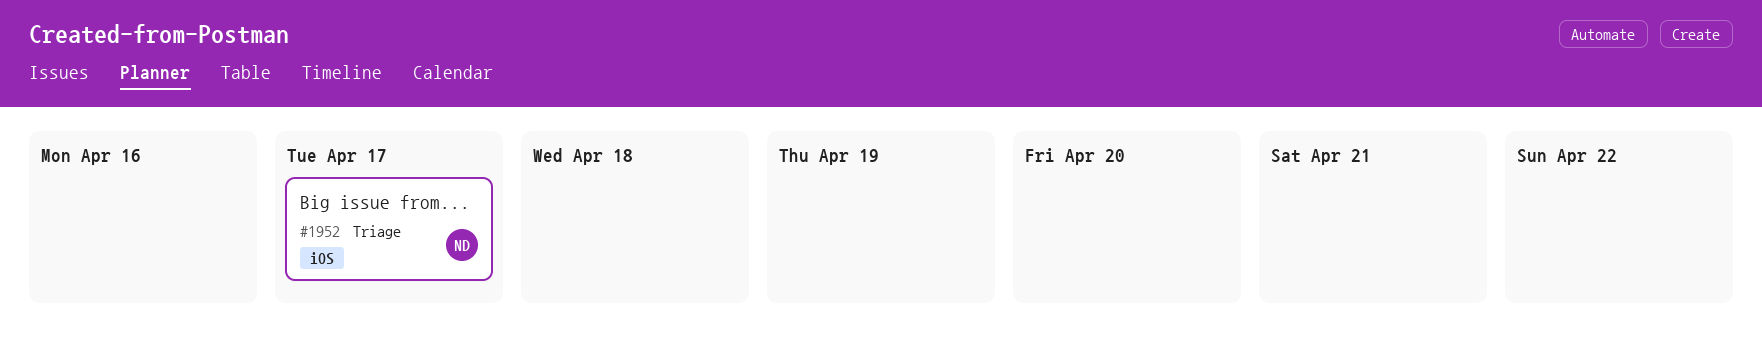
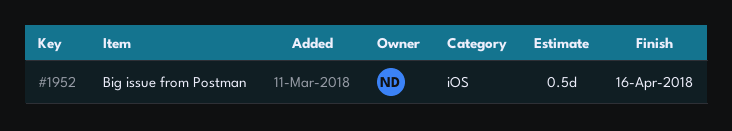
#1952, due: Apr 17 -> Apr 16

